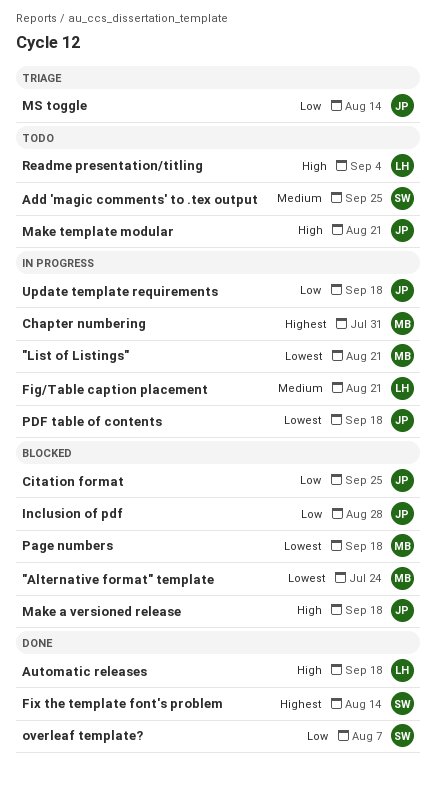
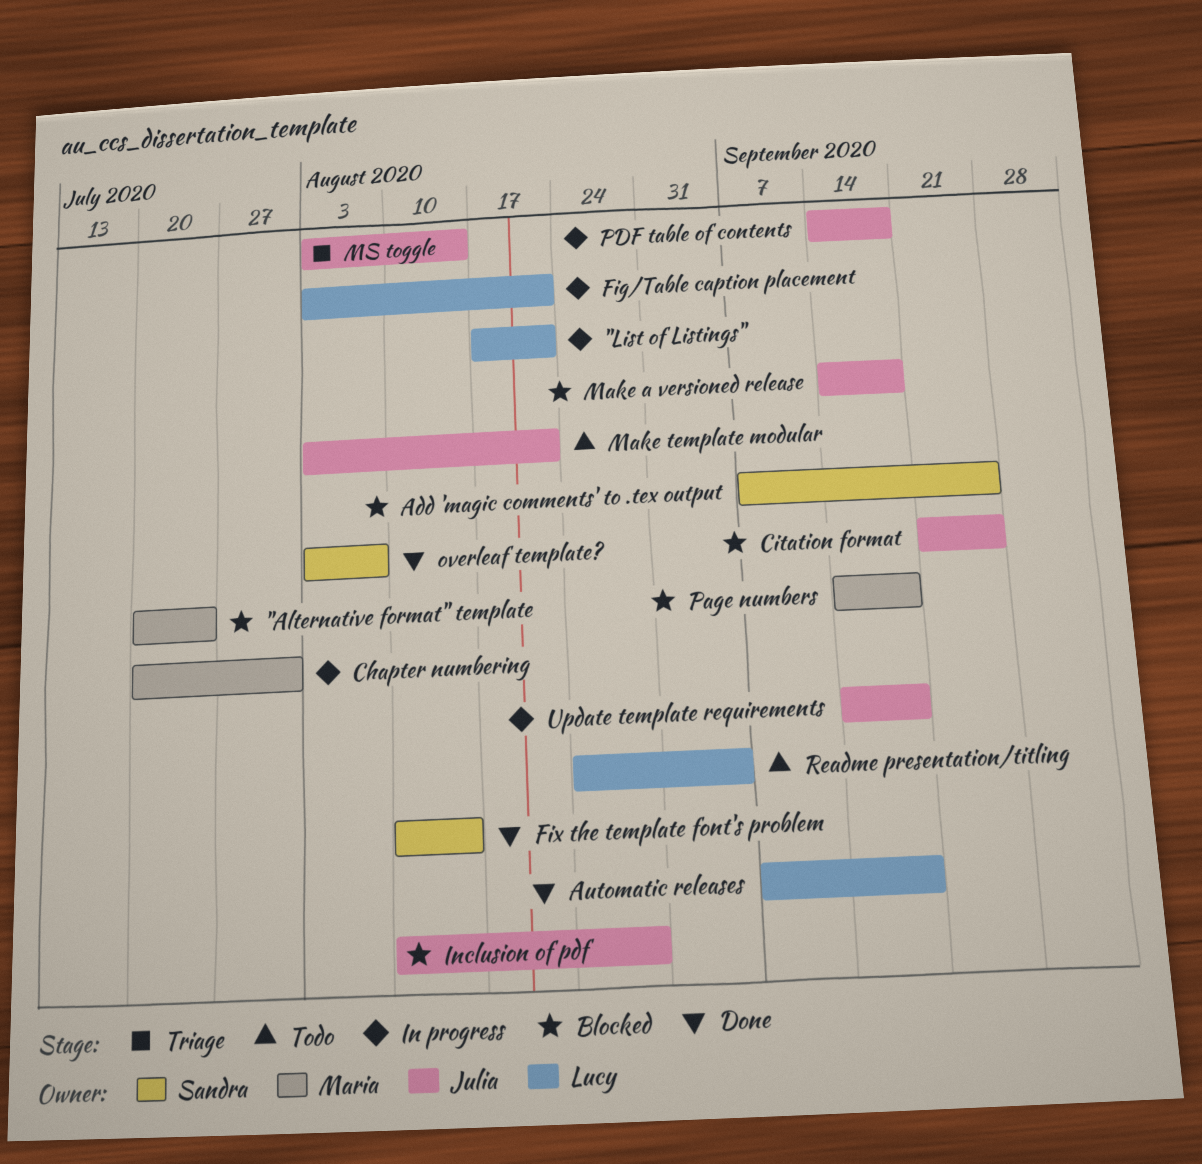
"List of Listings", owner: Maria -> Lucy
Add 'magic comments' to .tex output, status: Todo -> Blocked

